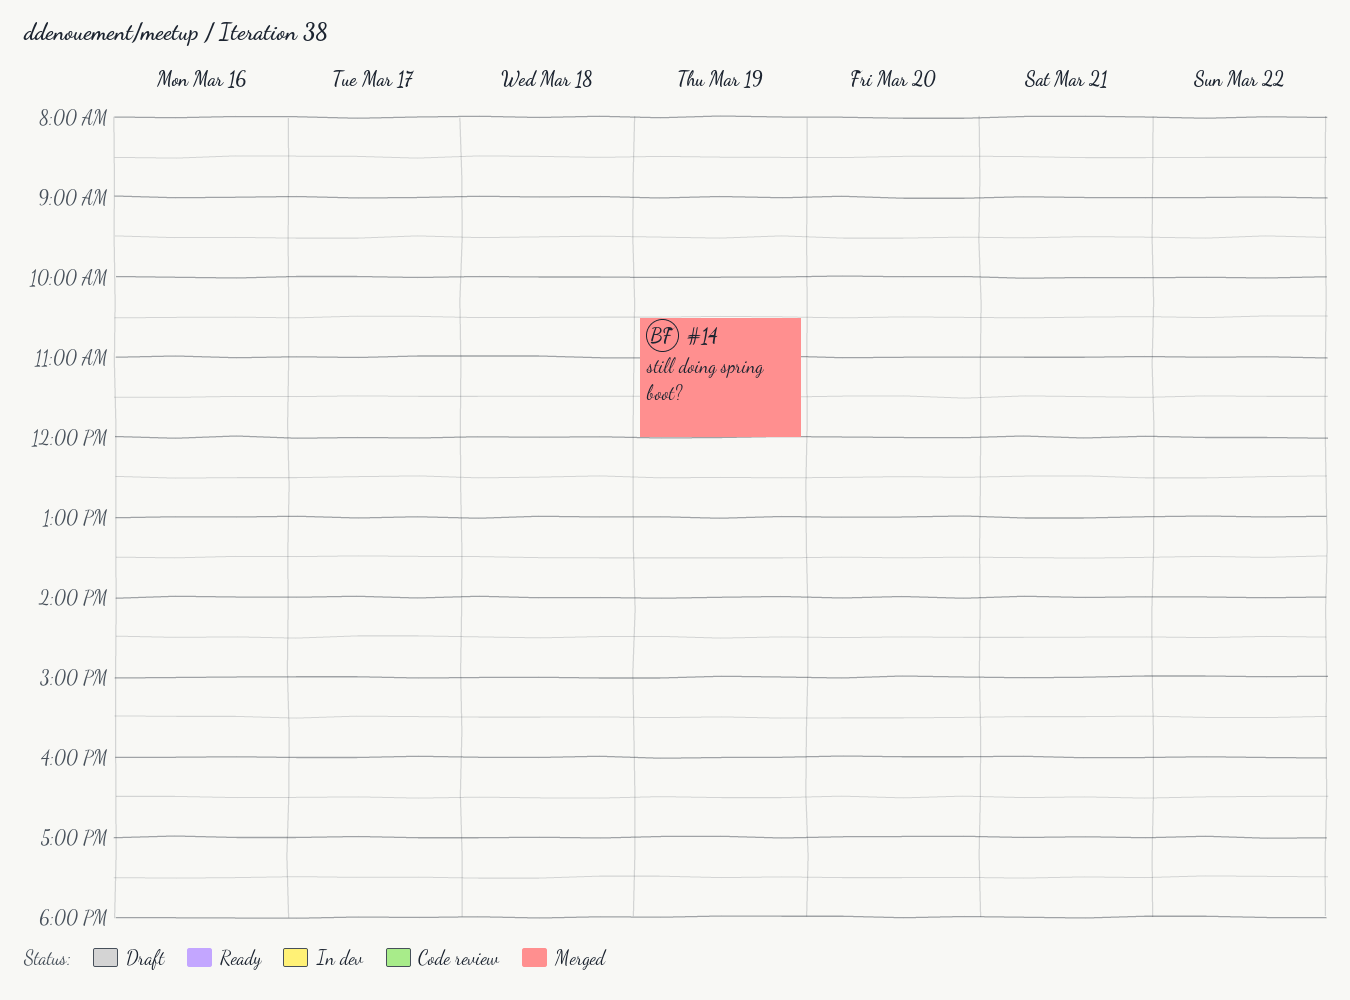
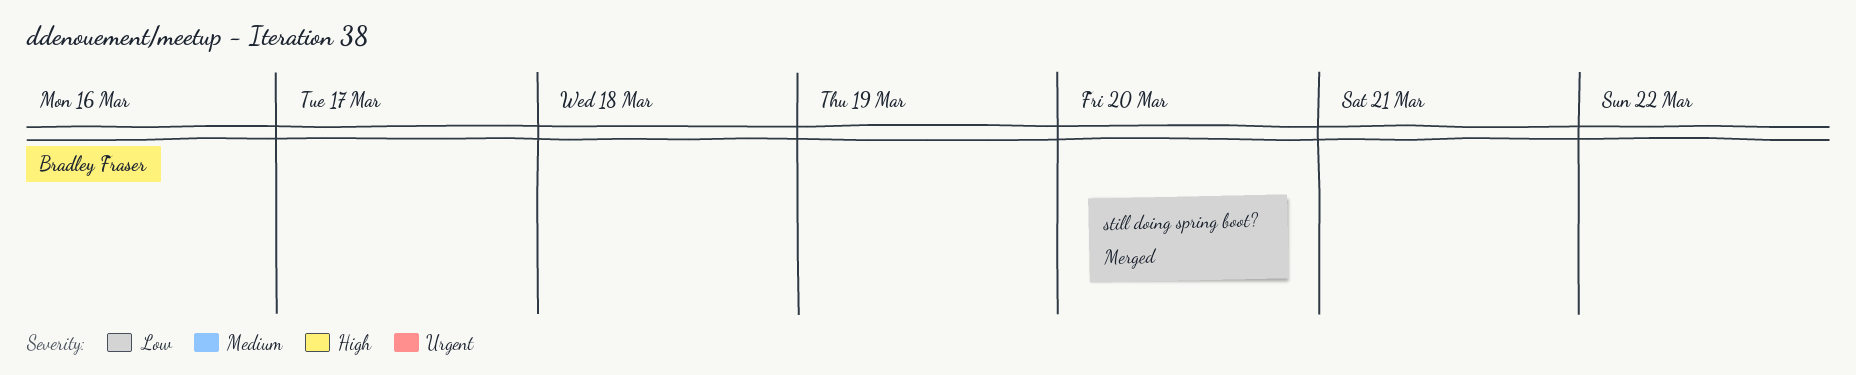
still doing spring boot?, day: Mar 19 -> Mar 20

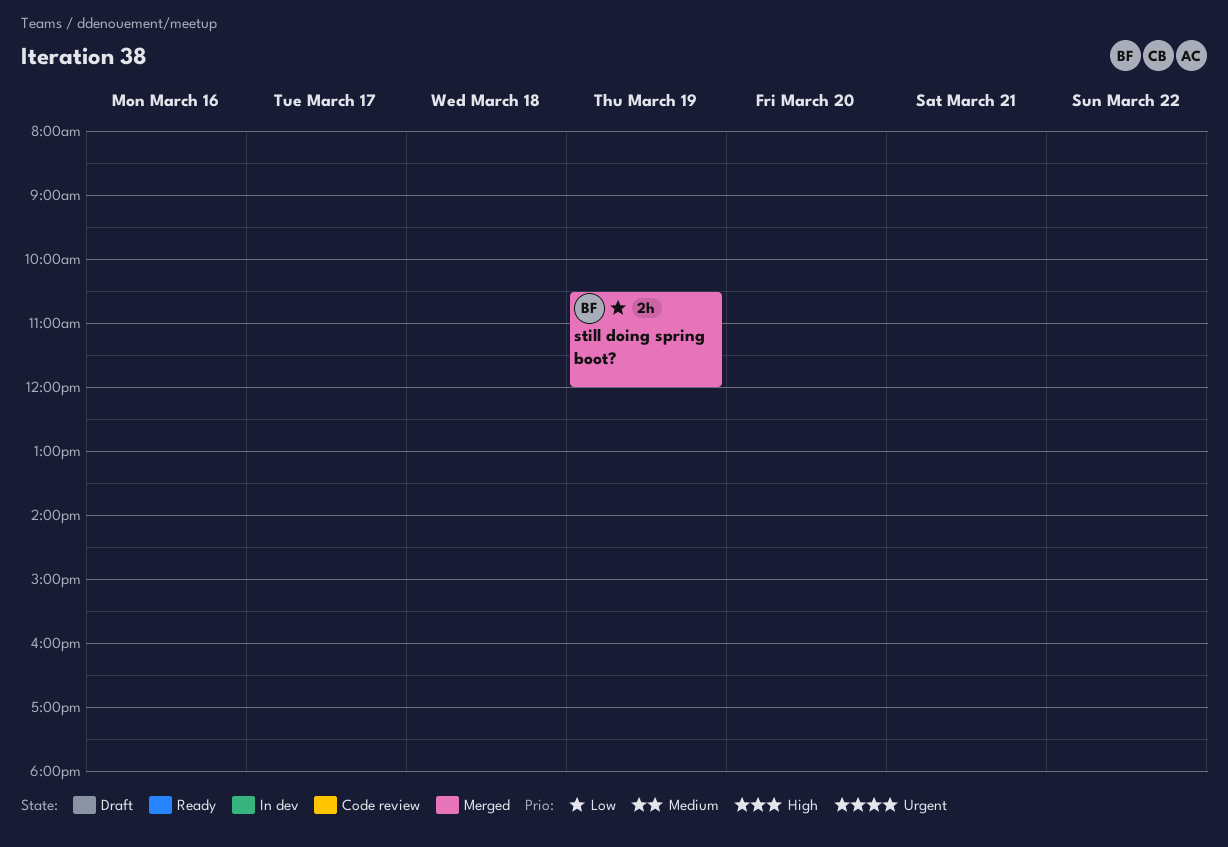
still doing spring boot?, day: Mar 20 -> Mar 19

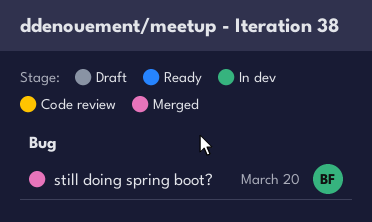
still doing spring boot?, day: Mar 19 -> Mar 20

